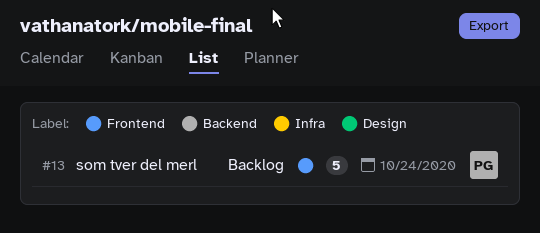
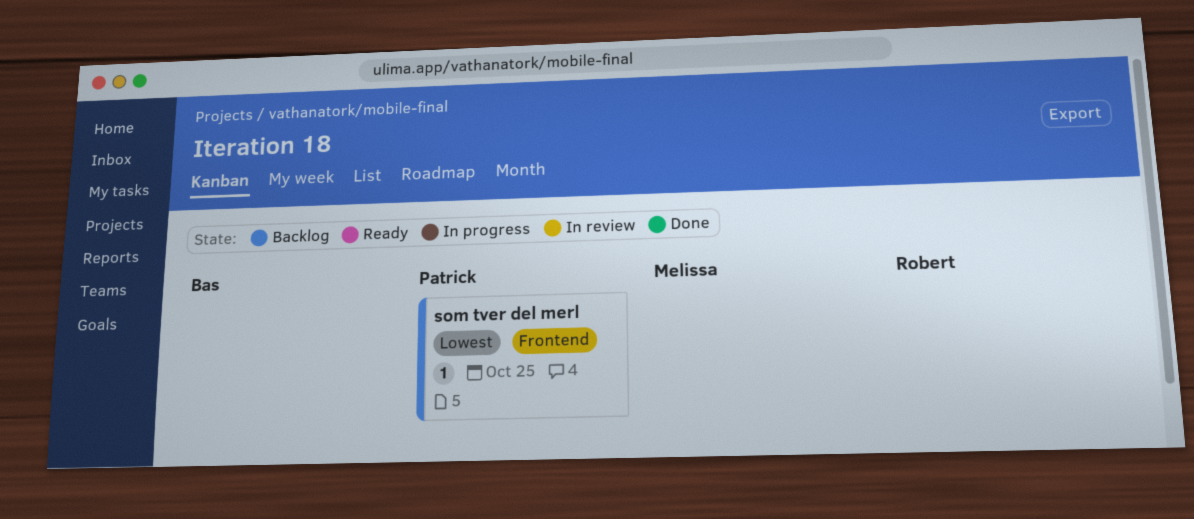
som tver del merl, estimate: 5 -> 1
som tver del merl, due: Oct 24 -> Oct 25

